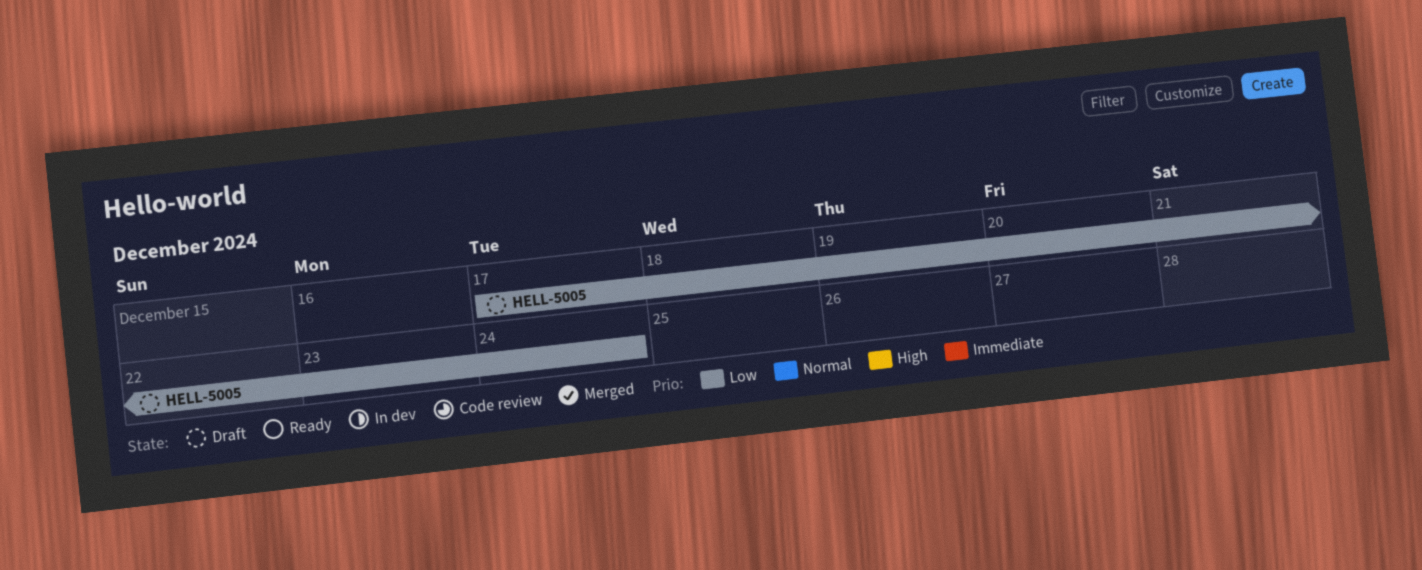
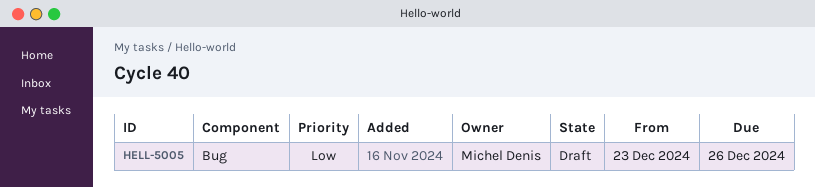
HELL-5005, start: Dec 17 -> Dec 23
HELL-5005, due: Dec 24 -> Dec 26

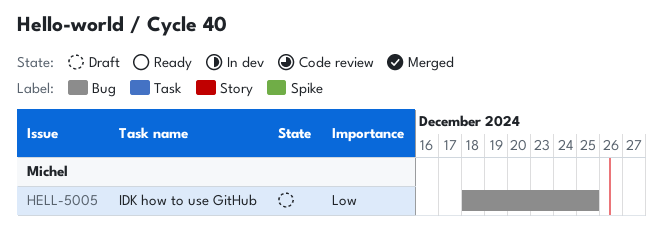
HELL-5005, start: Dec 23 -> Dec 18
HELL-5005, due: Dec 26 -> Dec 25

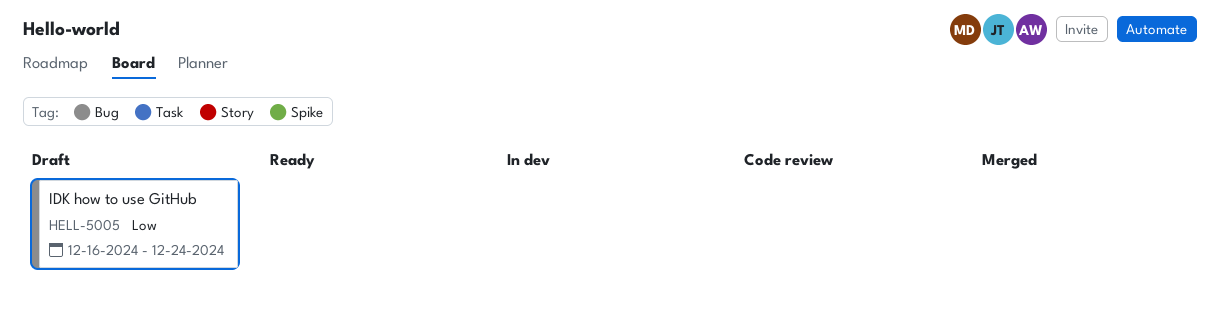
HELL-5005, start: Dec 18 -> Dec 16
HELL-5005, due: Dec 25 -> Dec 24

